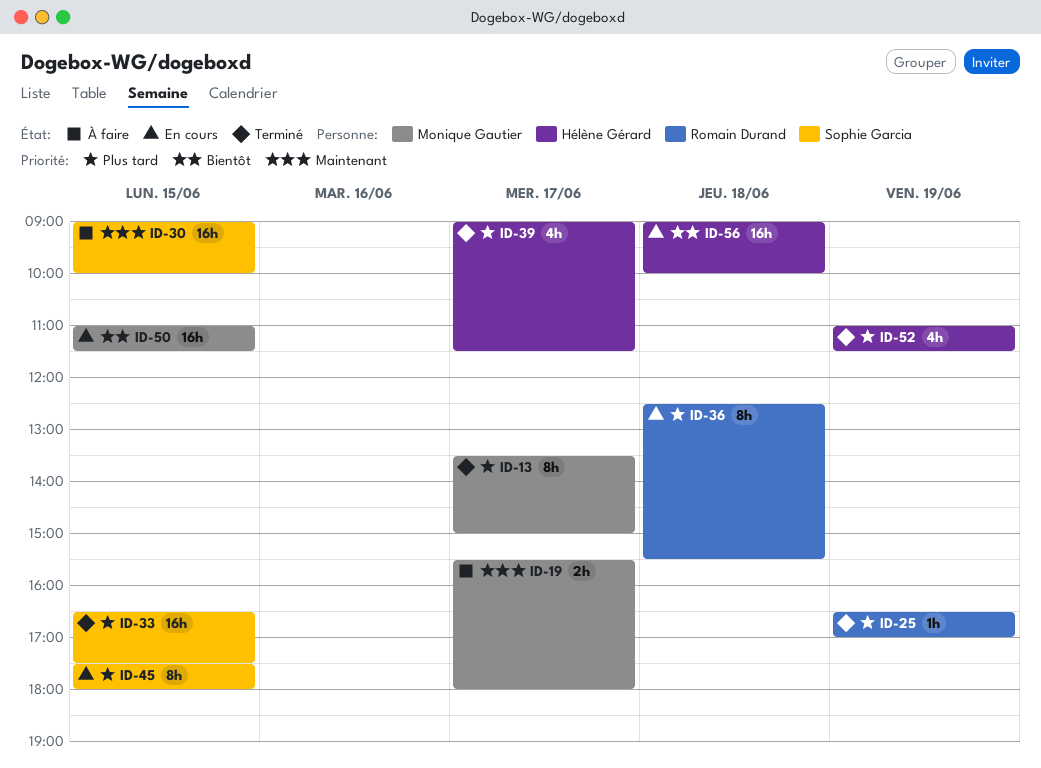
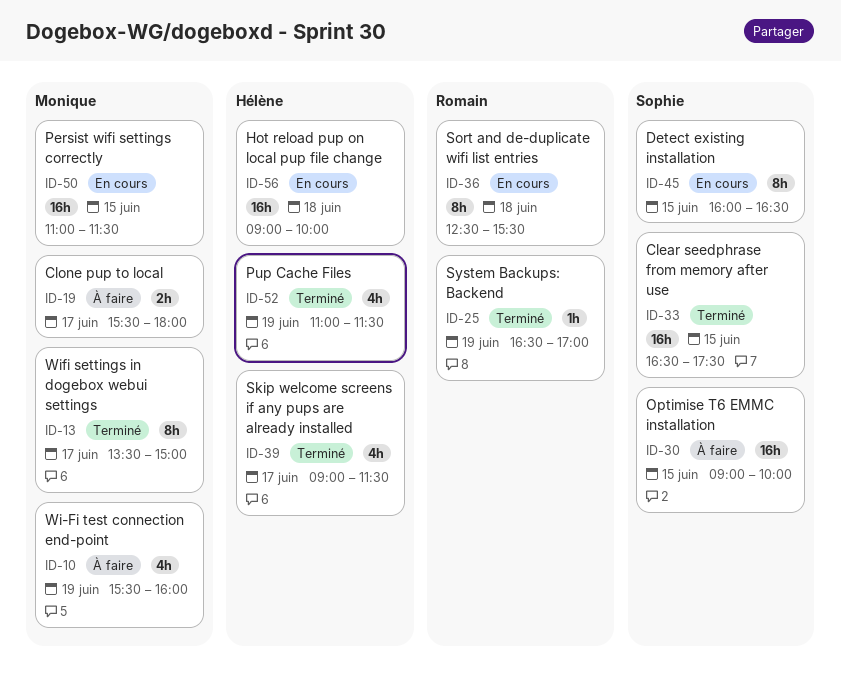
ID-10: none -> present
ID-45, begins: 17:30 -> 16:00
ID-45, ends: 18:00 -> 16:30

